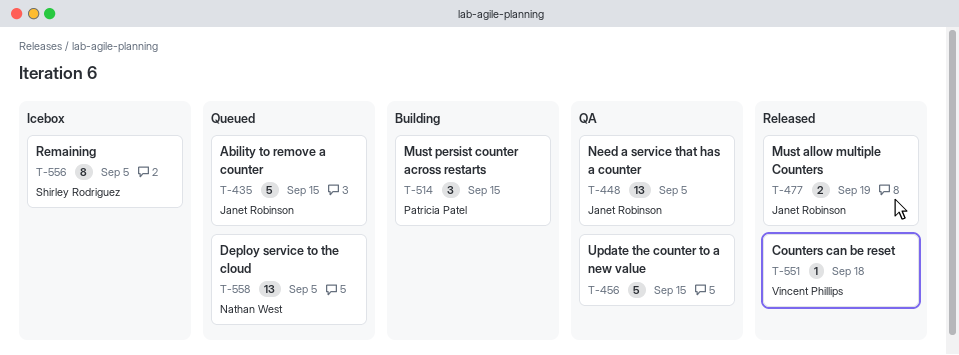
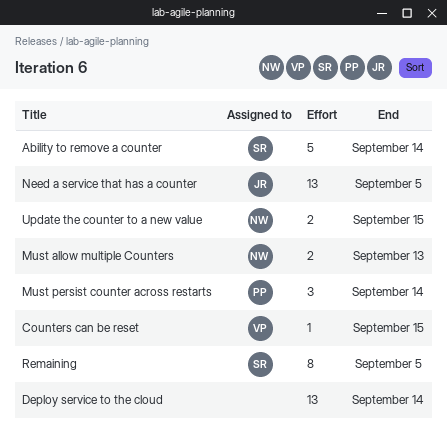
Ability to remove a counter, owner: Janet Robinson -> Shirley Rodriguez
Ability to remove a counter, due: Sep 15 -> Sep 14
Counters can be reset, due: Sep 18 -> Sep 15
Deploy service to the cloud, owner: Nathan West -> none
Deploy service to the cloud, due: Sep 5 -> Sep 14
Must allow multiple Counters, owner: Janet Robinson -> Nathan West
Must allow multiple Counters, due: Sep 19 -> Sep 13
Must persist counter across restarts, due: Sep 15 -> Sep 14
Update the counter to a new value, owner: none -> Nathan West
Update the counter to a new value, estimate: 5 -> 2

